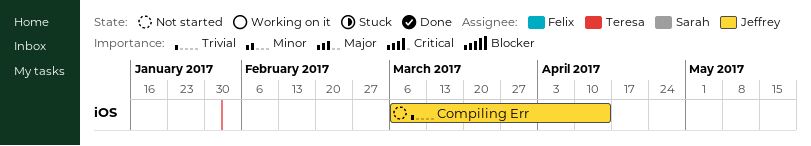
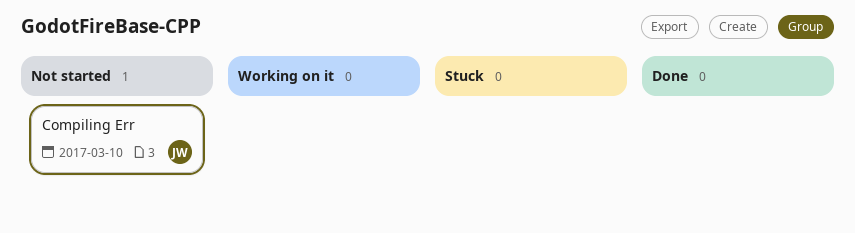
Compiling Err, due: Apr 14 -> Mar 10

